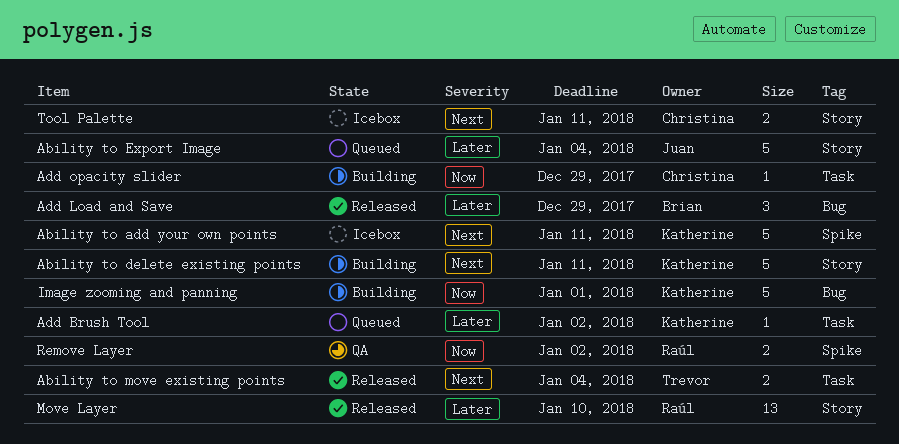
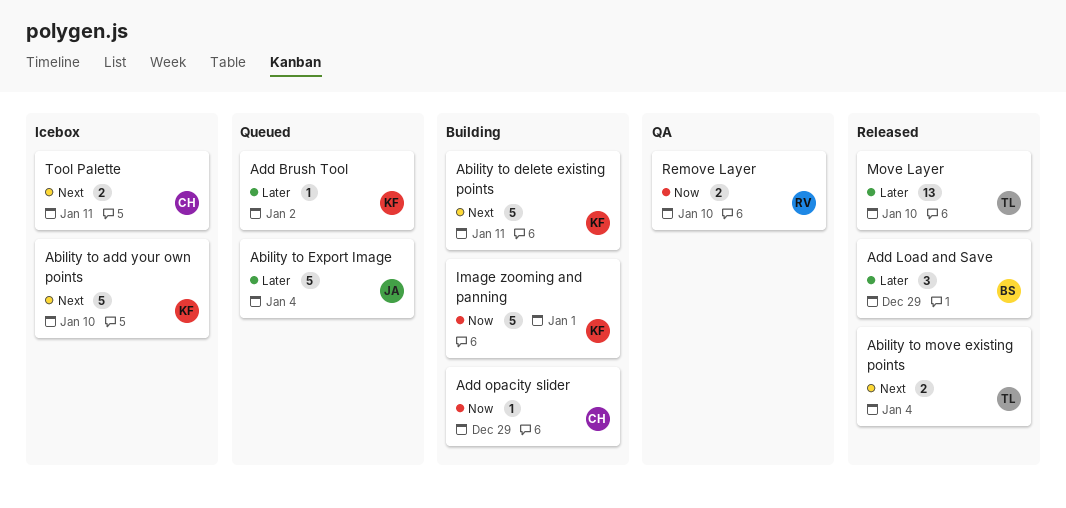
Ability to add your own points, due: Jan 11 -> Jan 10
Move Layer, owner: Raúl -> Trevor
Remove Layer, due: Jan 2 -> Jan 10

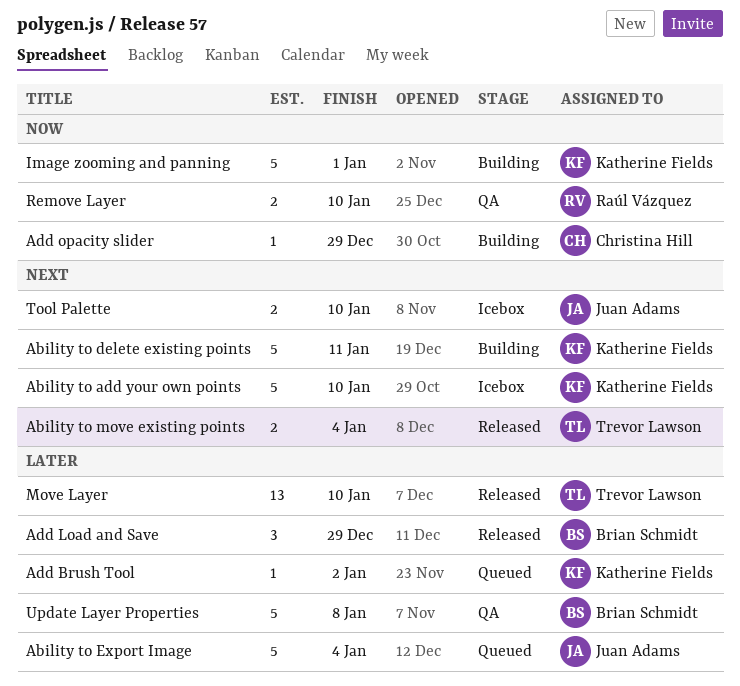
Tool Palette, owner: Christina Hill -> Juan Adams
Tool Palette, due: Jan 11 -> Jan 10
Update Layer Properties: none -> present

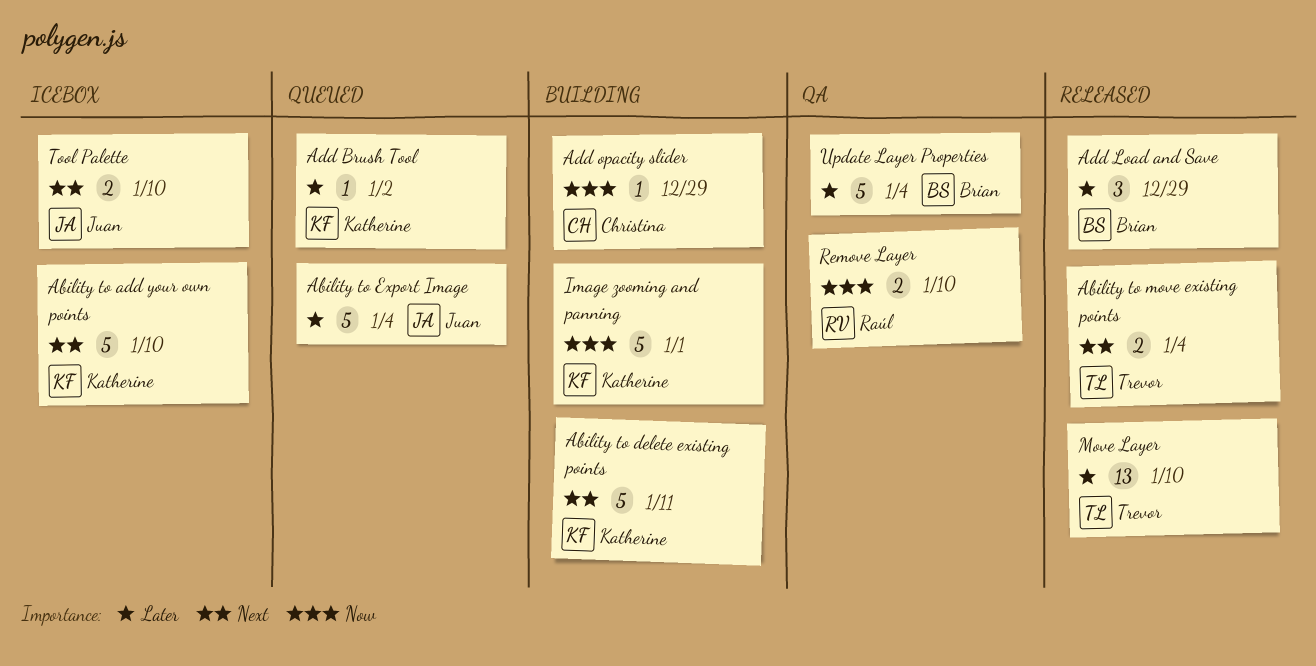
Update Layer Properties, due: Jan 8 -> Jan 4

